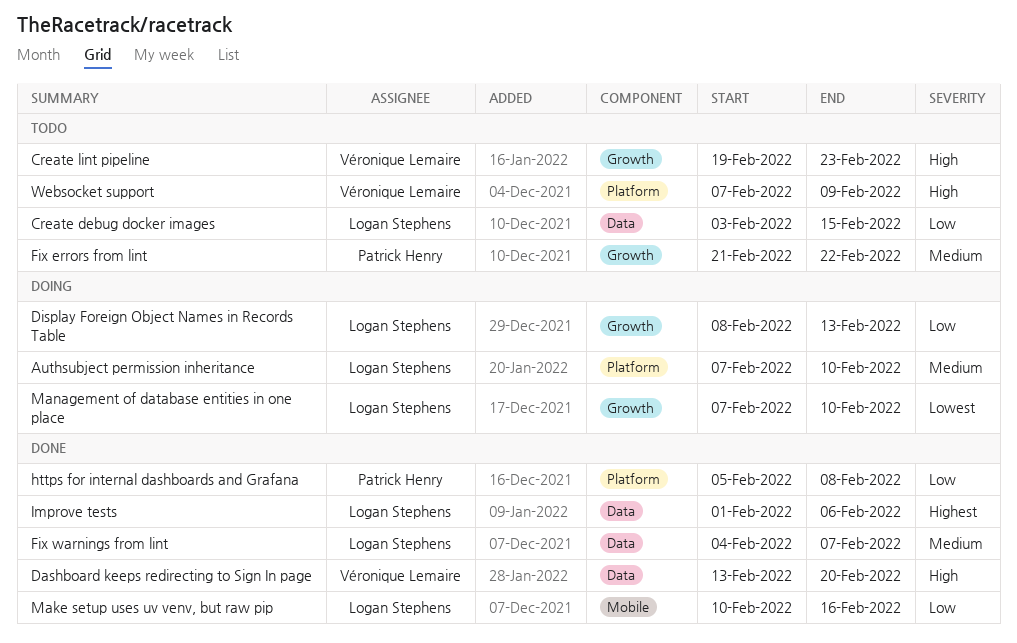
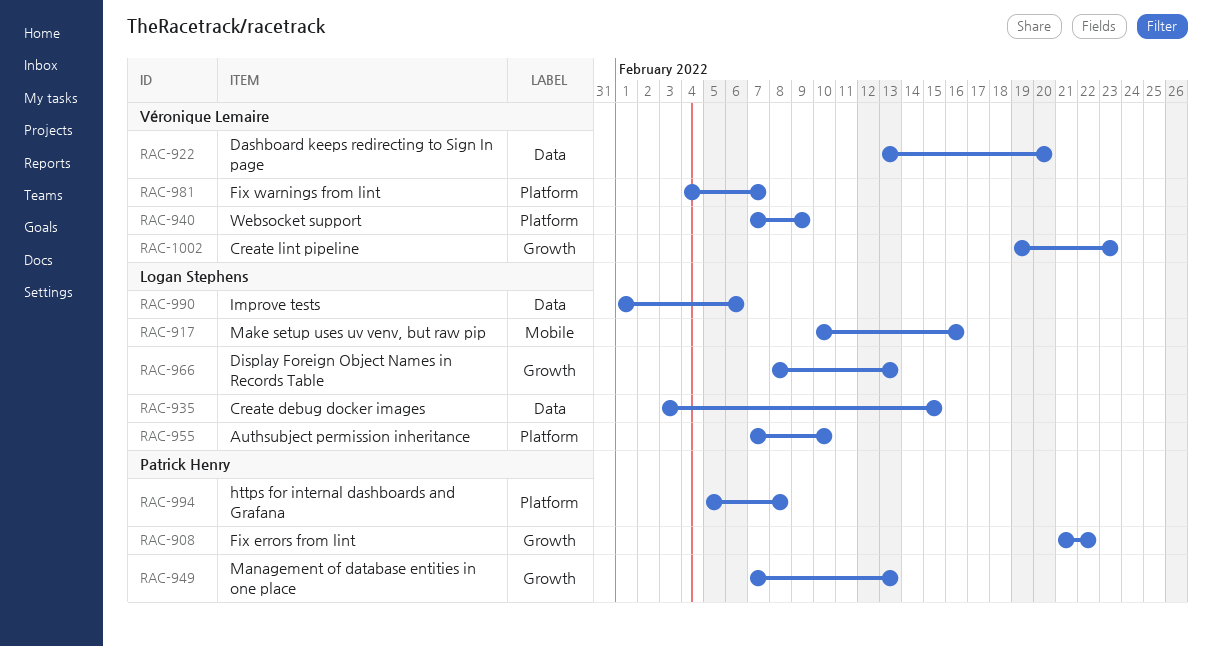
Fix warnings from lint, owner: Logan Stephens -> Véronique Lemaire
Fix warnings from lint, label: Data -> Platform
Management of database entities in one place, owner: Logan Stephens -> Patrick Henry
Management of database entities in one place, due: Feb 10 -> Feb 13

